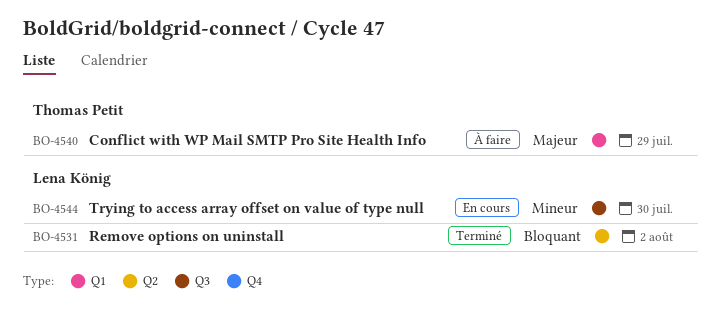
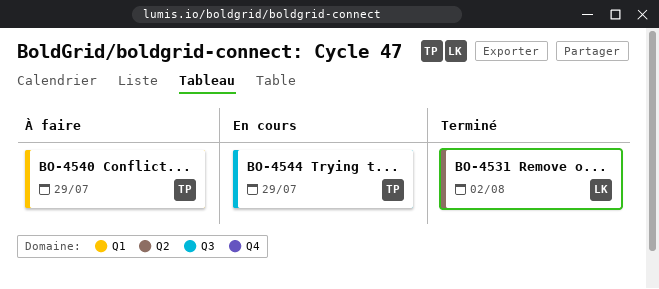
BO-4544, owner: Lena König -> Thomas Petit
BO-4544, due: Jul 30 -> Jul 29

